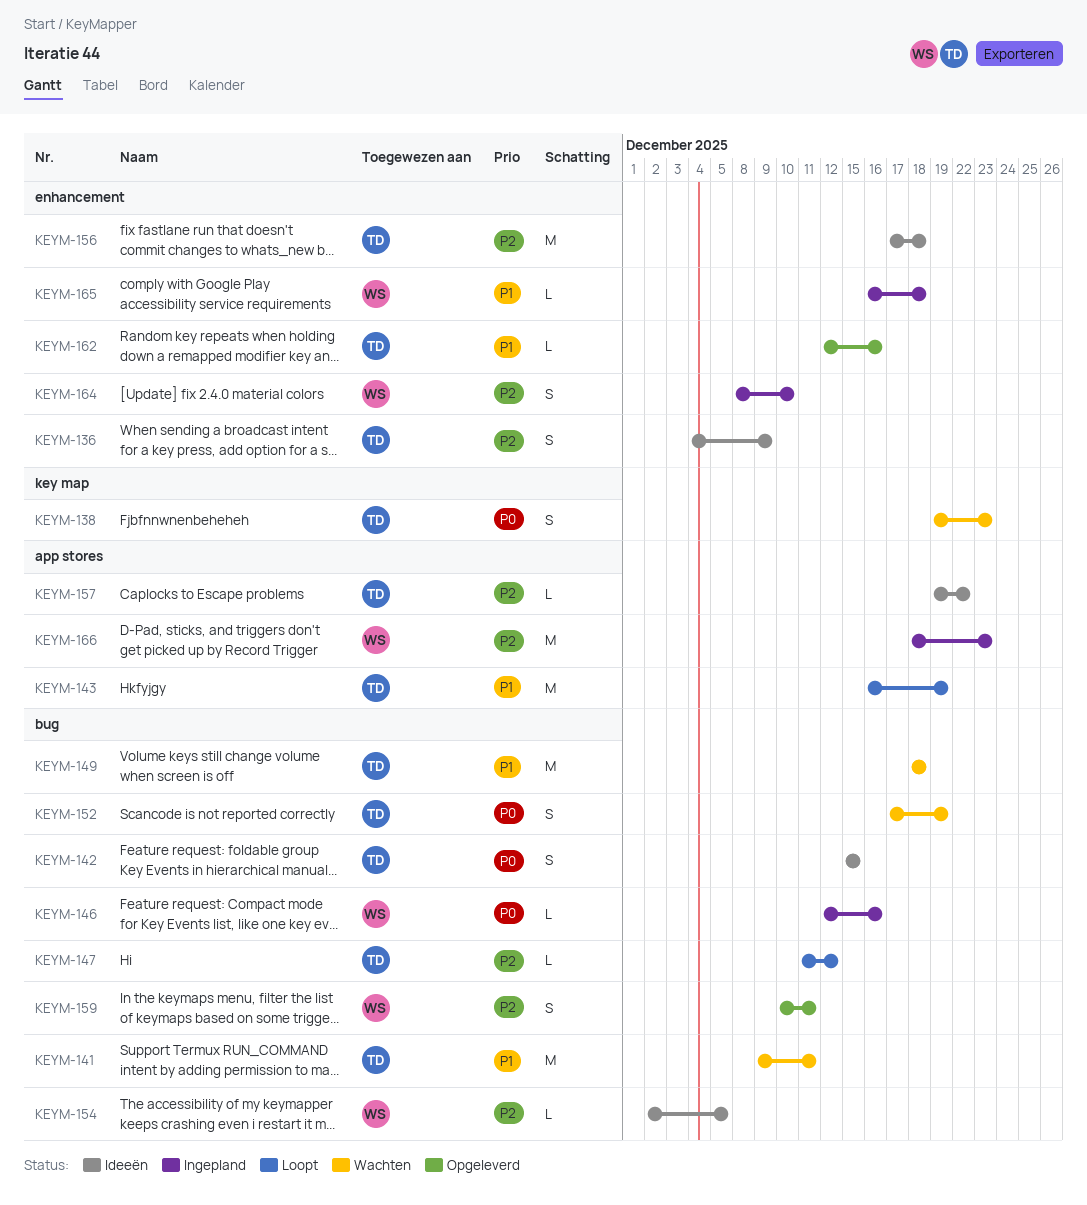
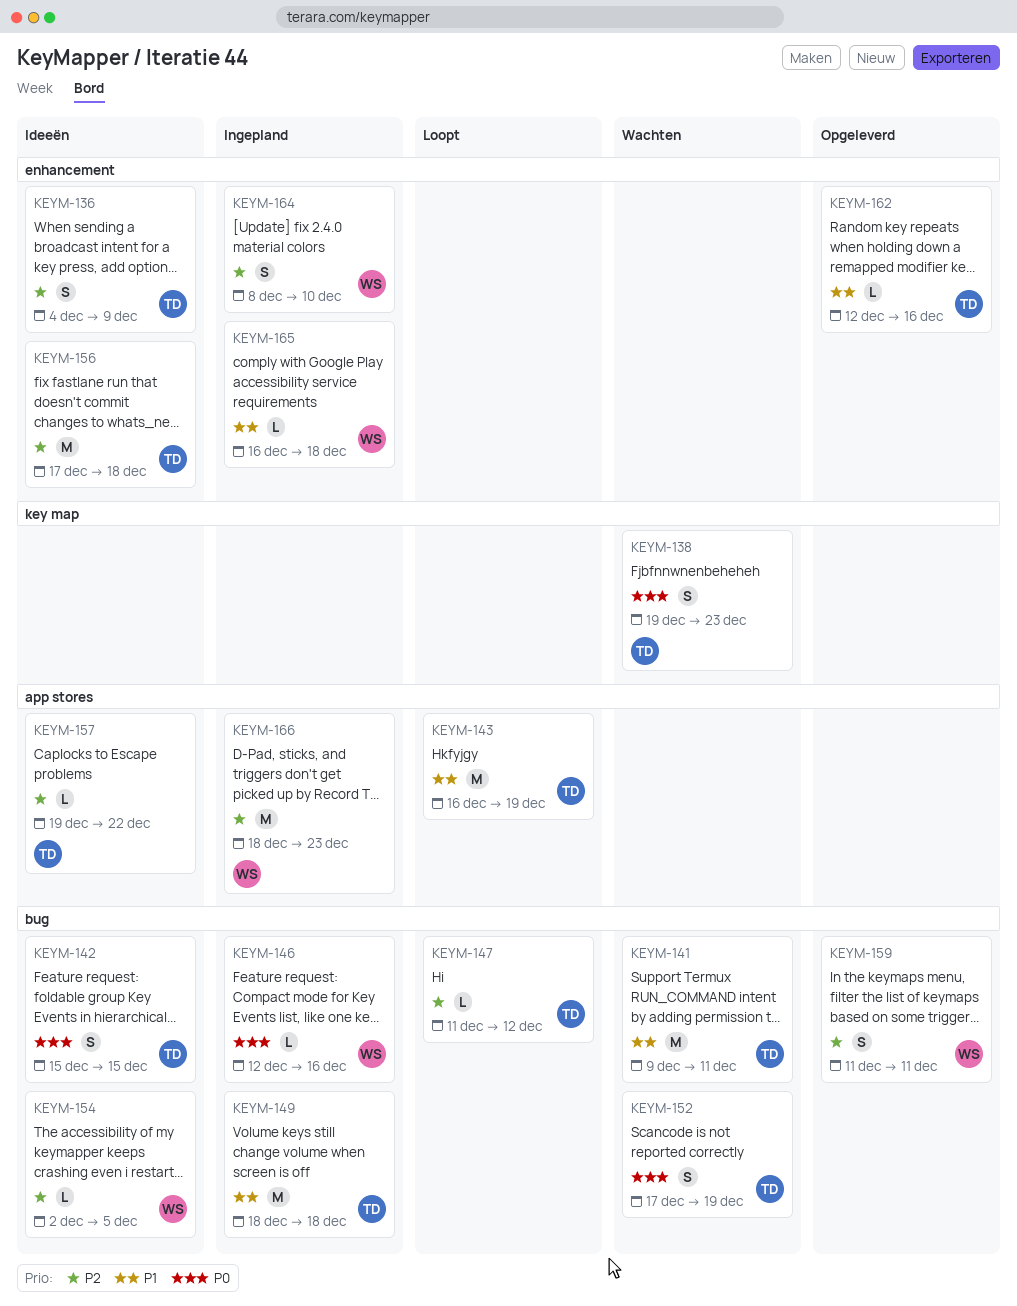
KEYM-149, status: Wachten -> Ingepland
KEYM-159, start: Dec 10 -> Dec 11

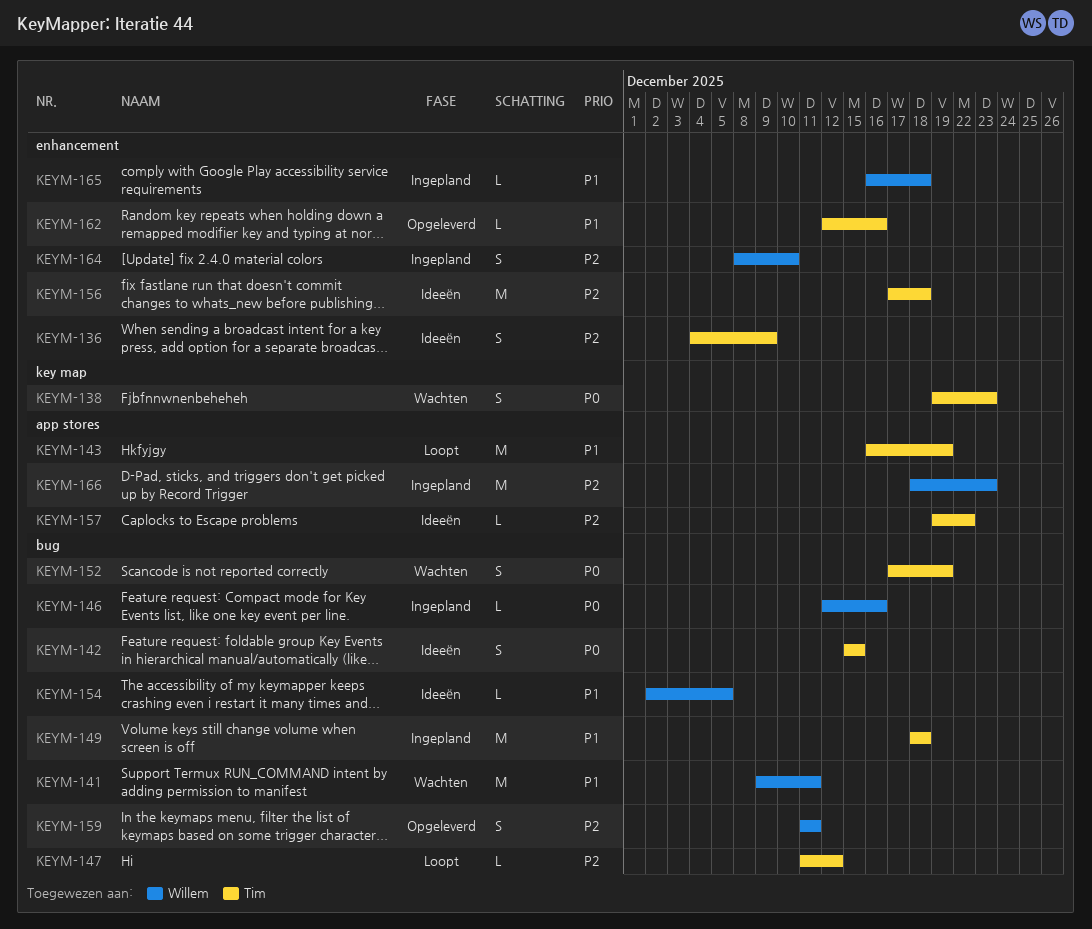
KEYM-141, owner: Tim -> Willem
KEYM-154, priority: P2 -> P1

